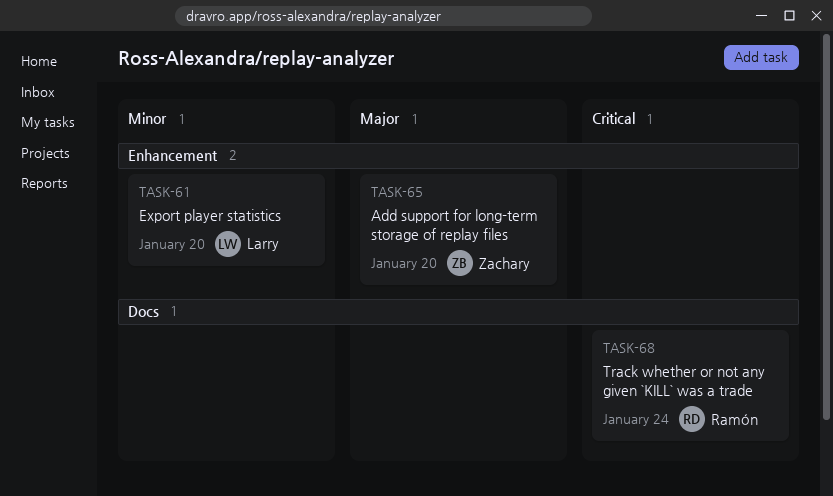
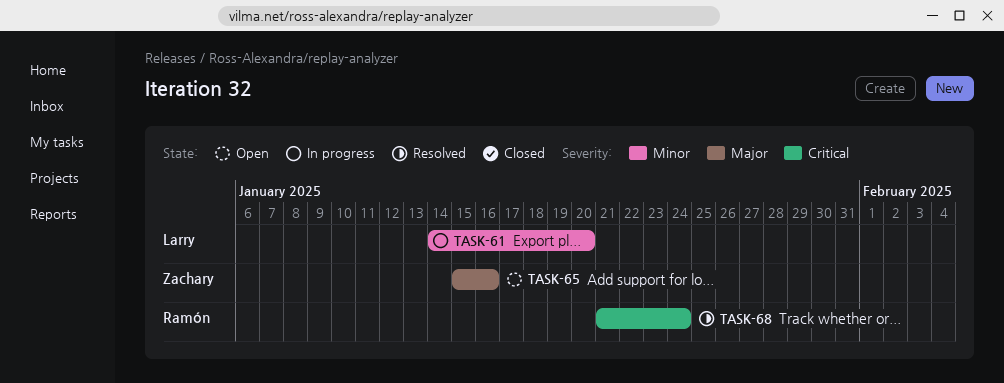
TASK-65, due: Jan 20 -> Jan 16

